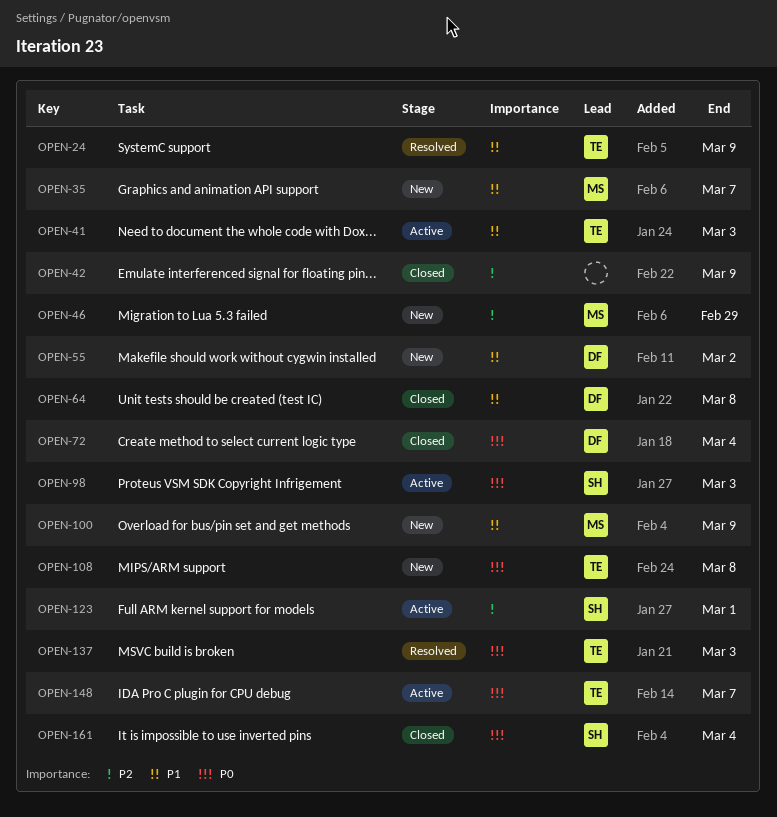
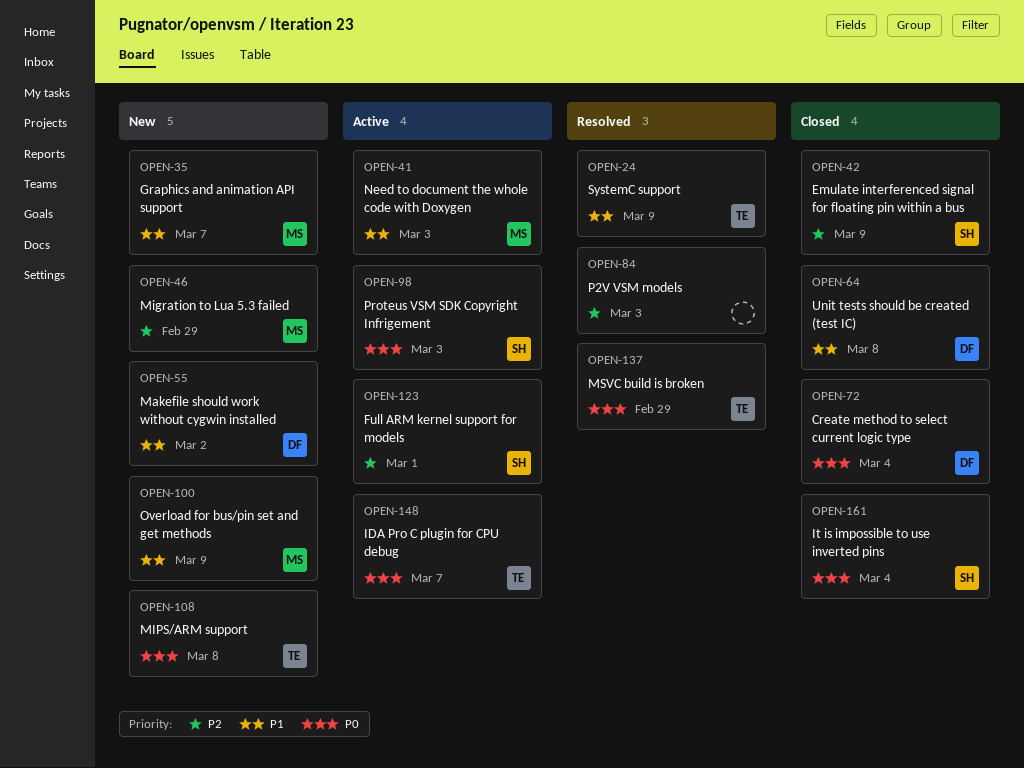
OPEN-41, owner: TE -> MS
OPEN-42, owner: none -> SH
OPEN-84: none -> present
OPEN-137, due: Mar 3 -> Feb 29

